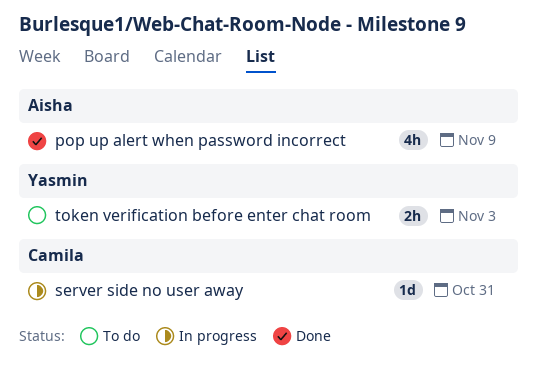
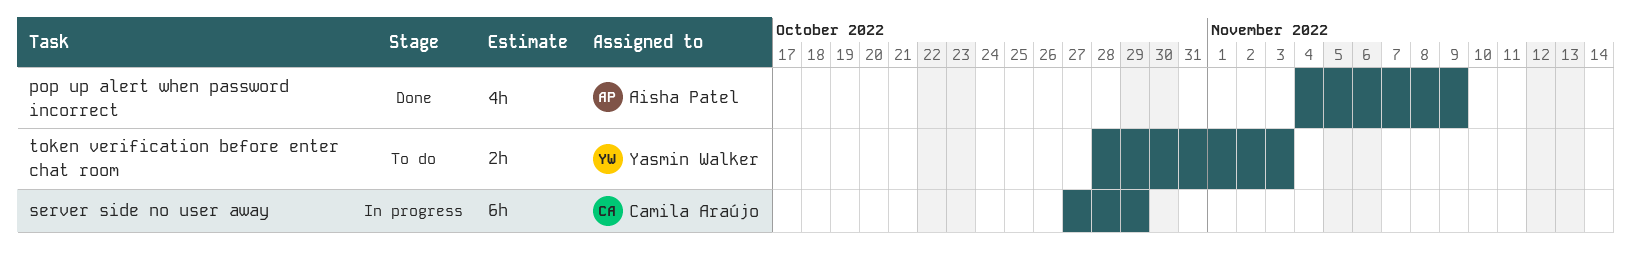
server side no user away, estimate: 1d -> 6h
server side no user away, due: Oct 31 -> Oct 29

